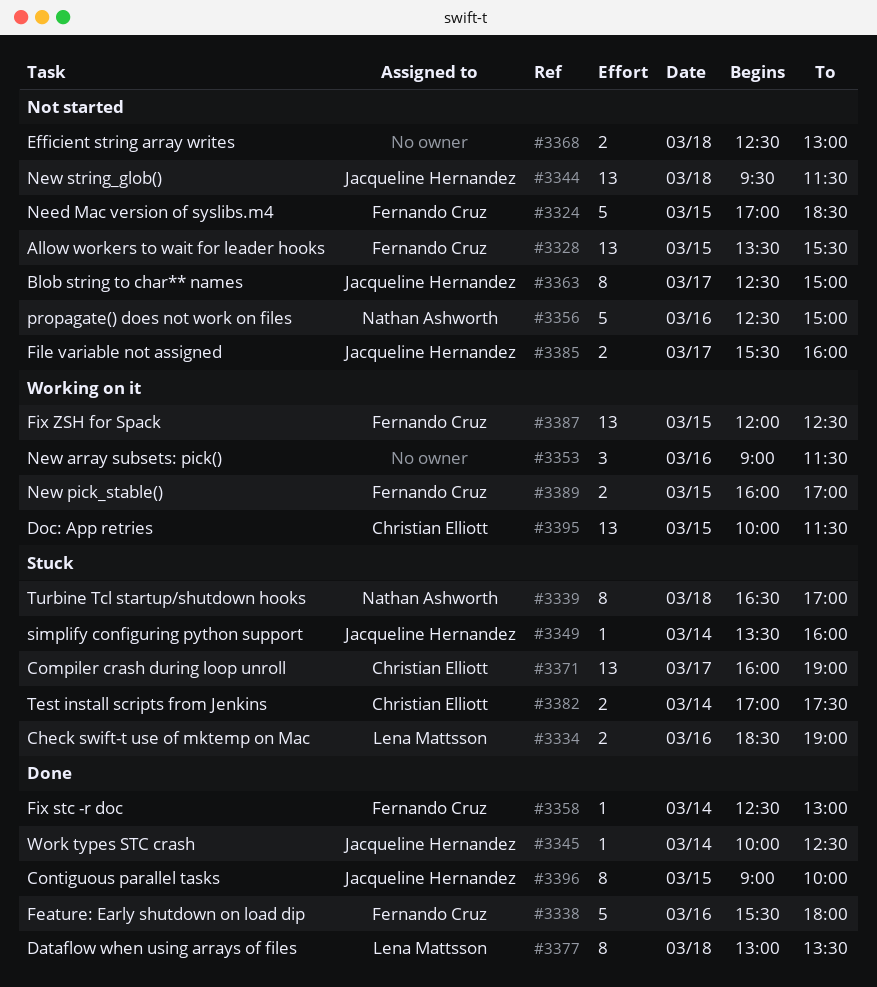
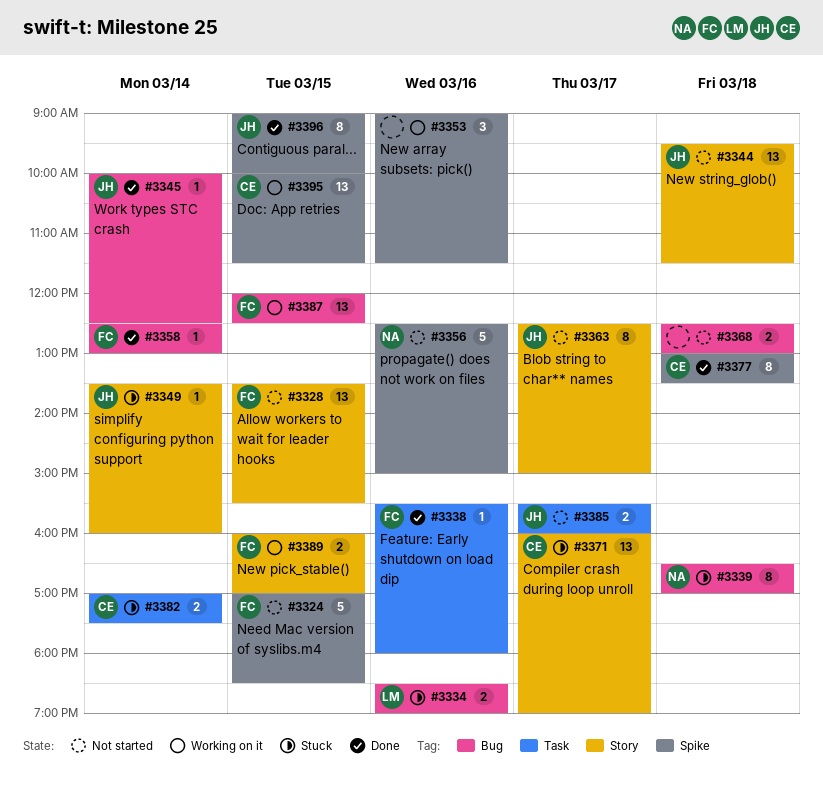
#3338, estimate: 5 -> 1
#3377, owner: Lena Mattsson -> Christian Elliott

